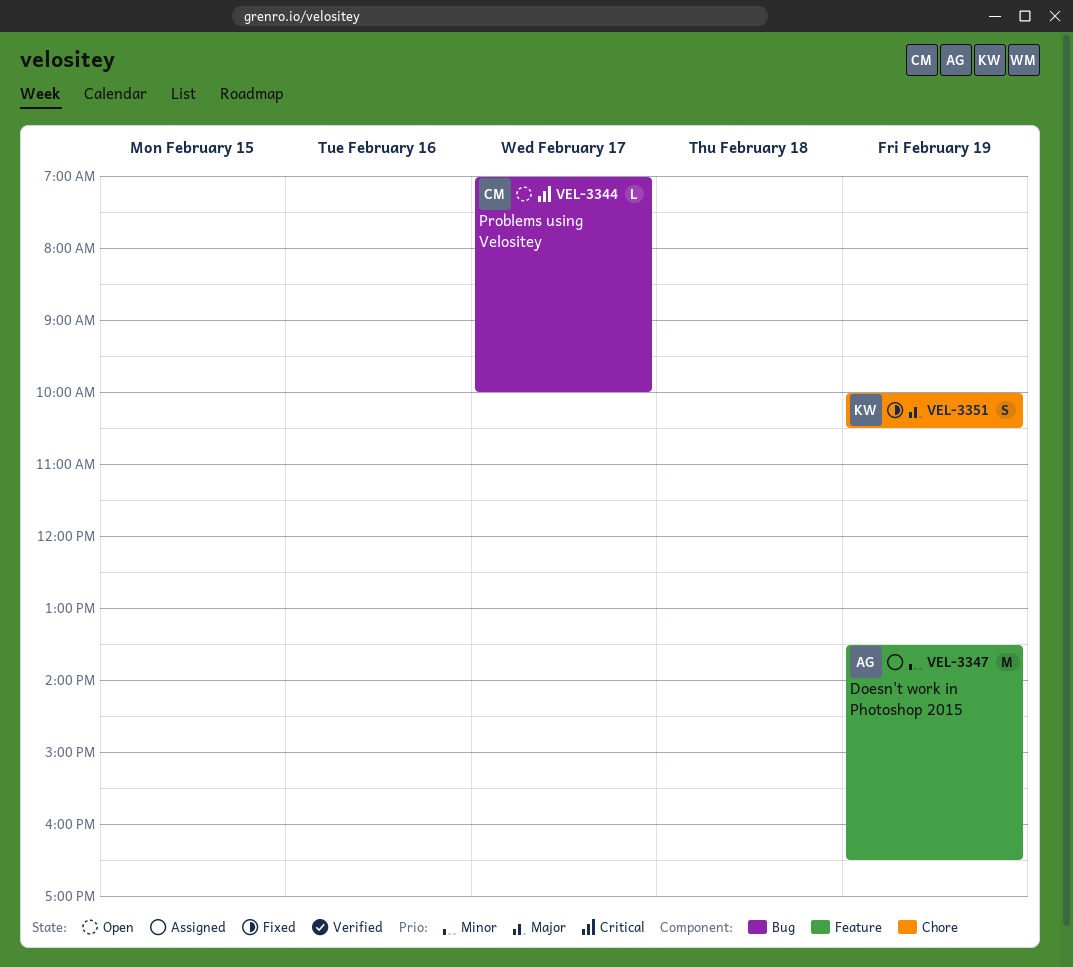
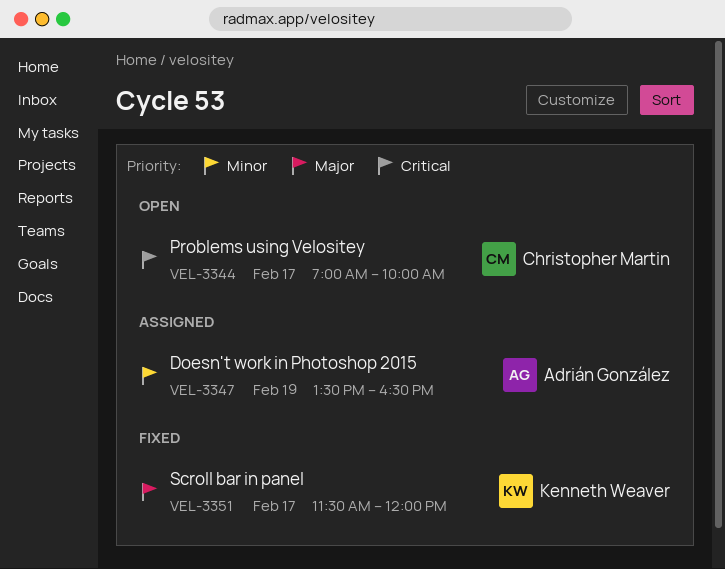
VEL-3351, day: Feb 19 -> Feb 17
VEL-3351, begins: 10:00 -> 11:30
VEL-3351, ends: 10:30 -> 12:00

